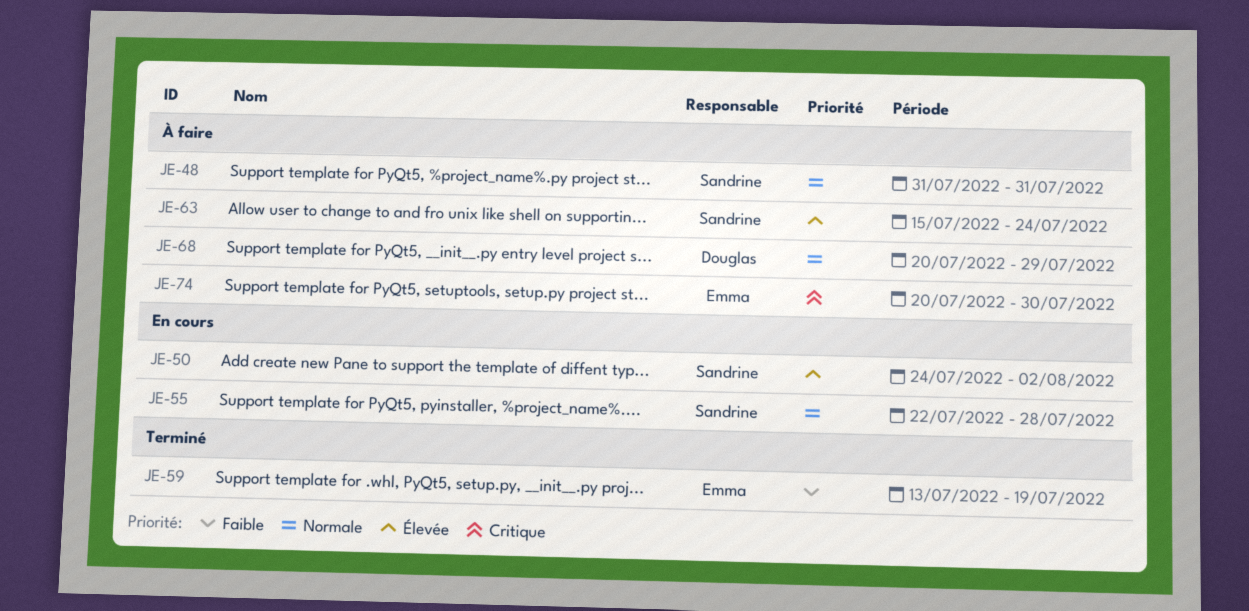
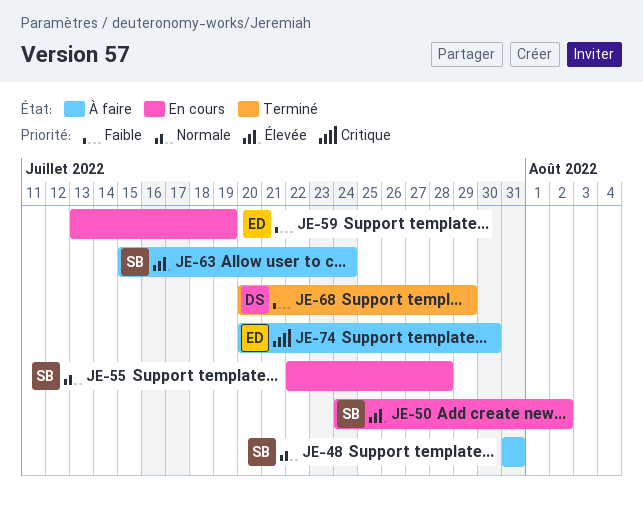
JE-59, status: Terminé -> En cours
JE-68, status: À faire -> Terminé
JE-68, priority: Normale -> Faible

